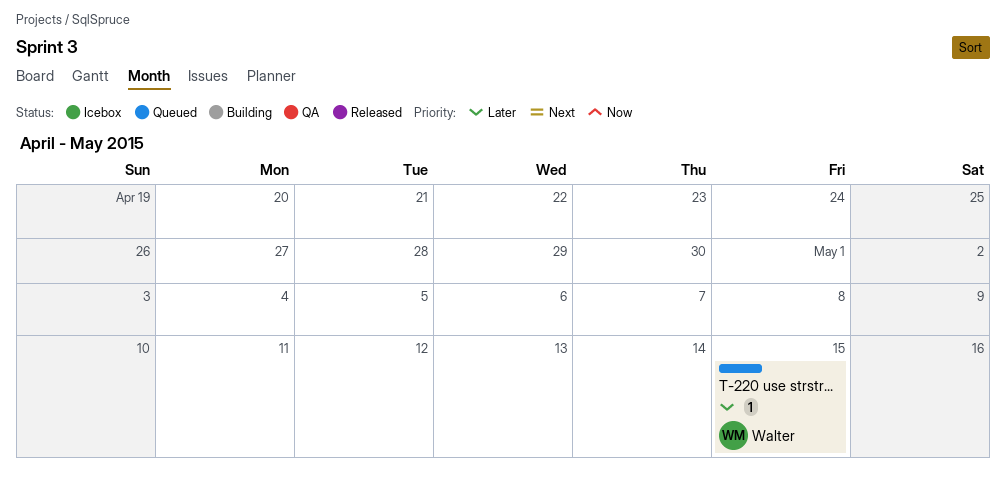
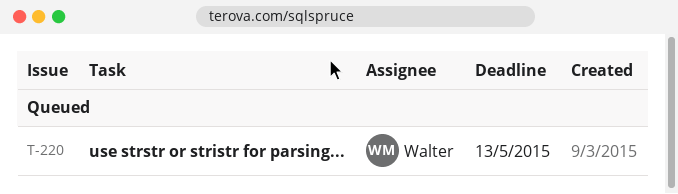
T-220, due: May 15 -> May 13

